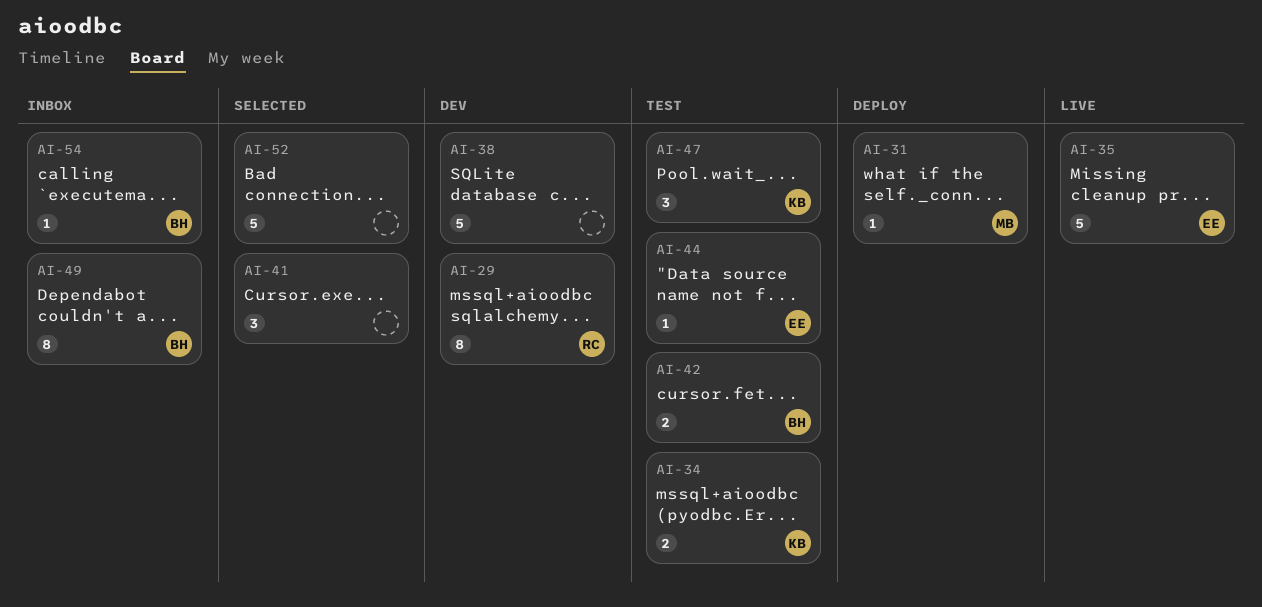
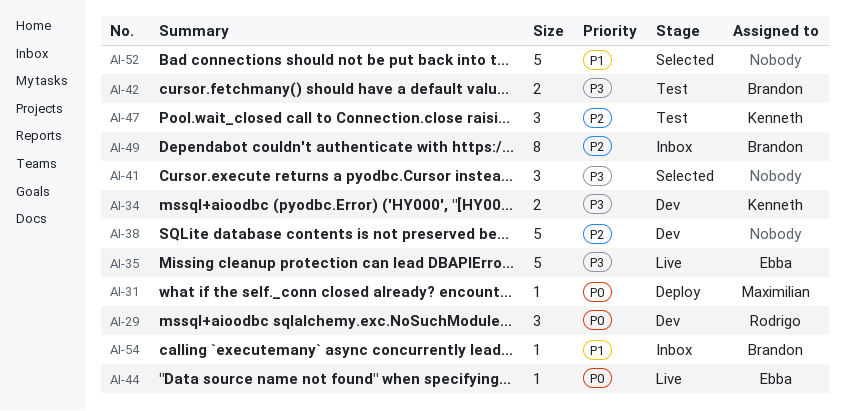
AI-29, estimate: 8 -> 3
AI-34, status: Test -> Dev
AI-44, status: Test -> Live

